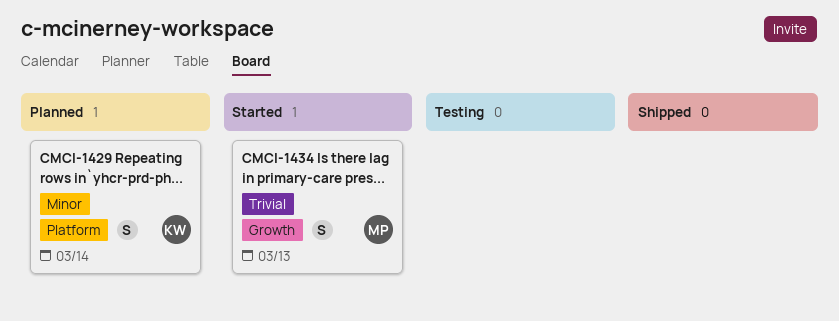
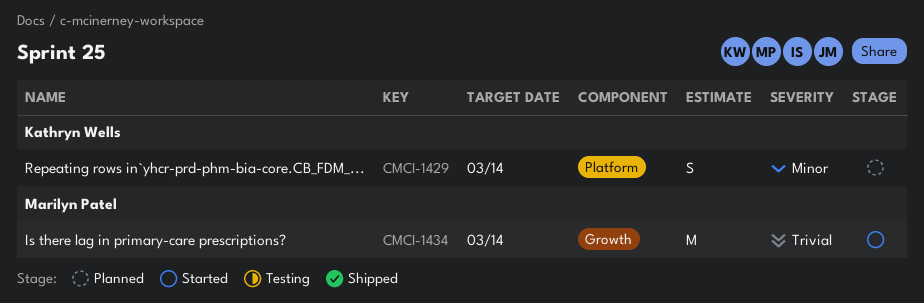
CMCI-1434, estimate: S -> M
CMCI-1434, due: Mar 13 -> Mar 14

